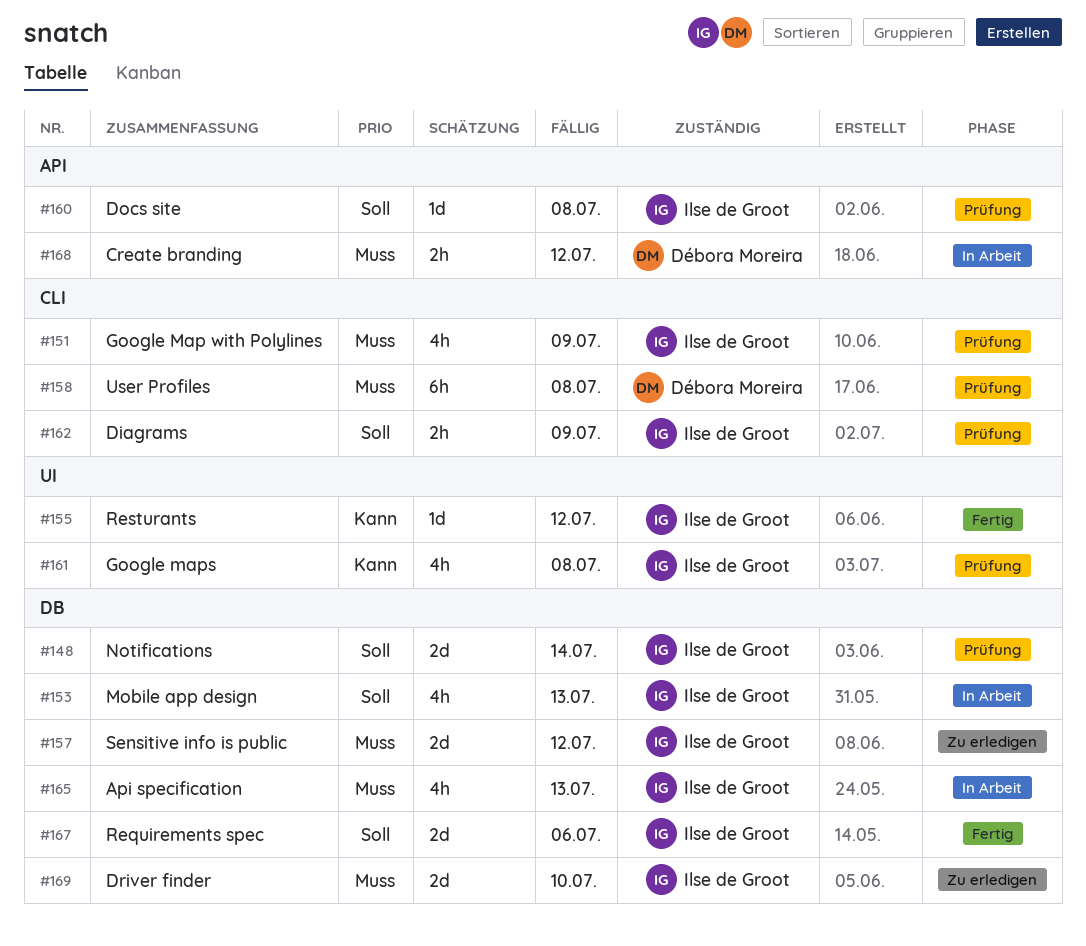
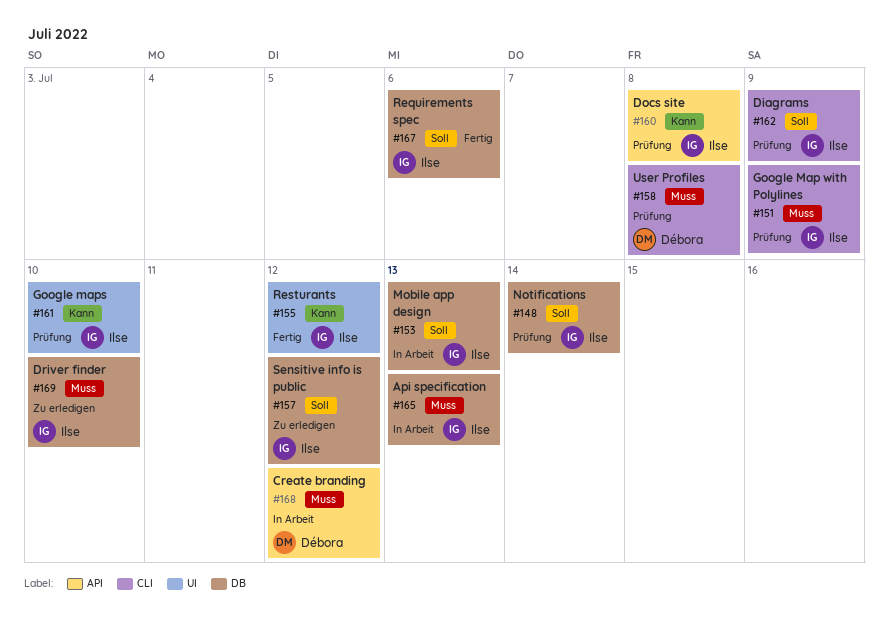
#157, priority: Muss -> Soll
#160, priority: Soll -> Kann
#161, due: Jul 8 -> Jul 10

